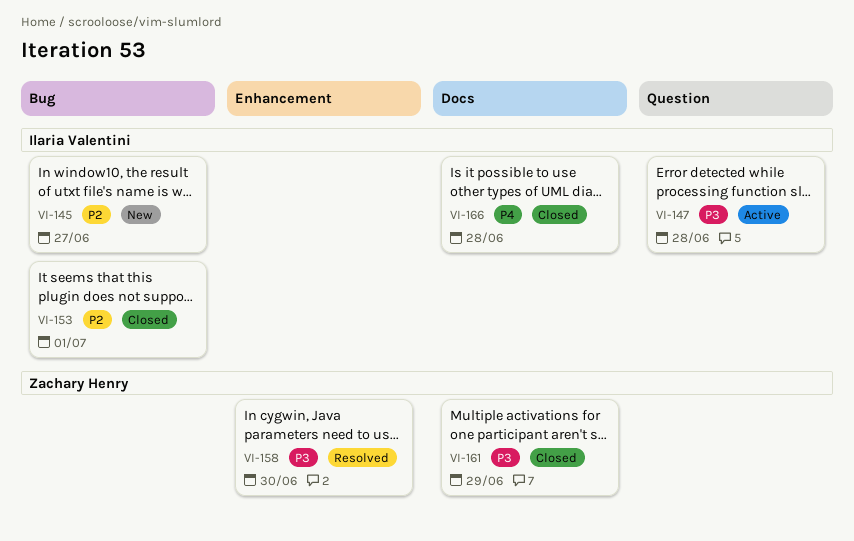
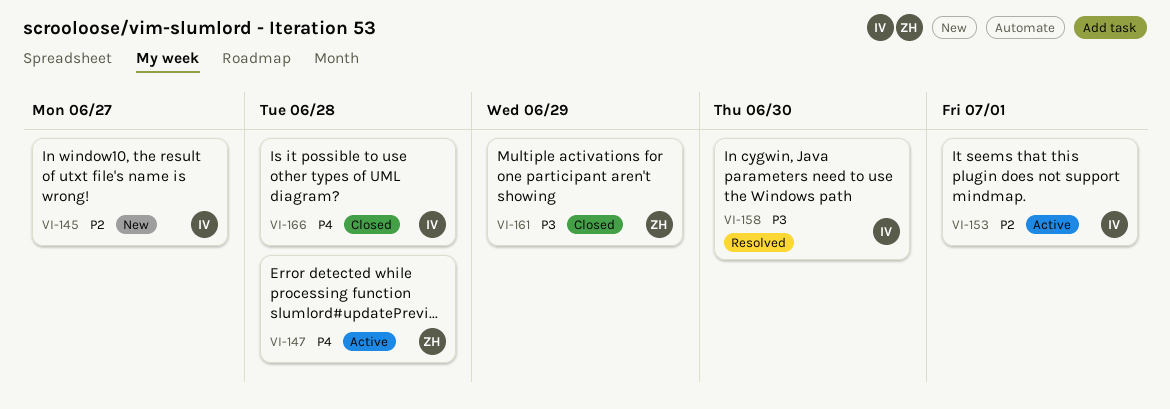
VI-147, owner: Ilaria Valentini -> Zachary Henry
VI-147, priority: P3 -> P4
VI-153, status: Closed -> Active
VI-158, owner: Zachary Henry -> Ilaria Valentini

